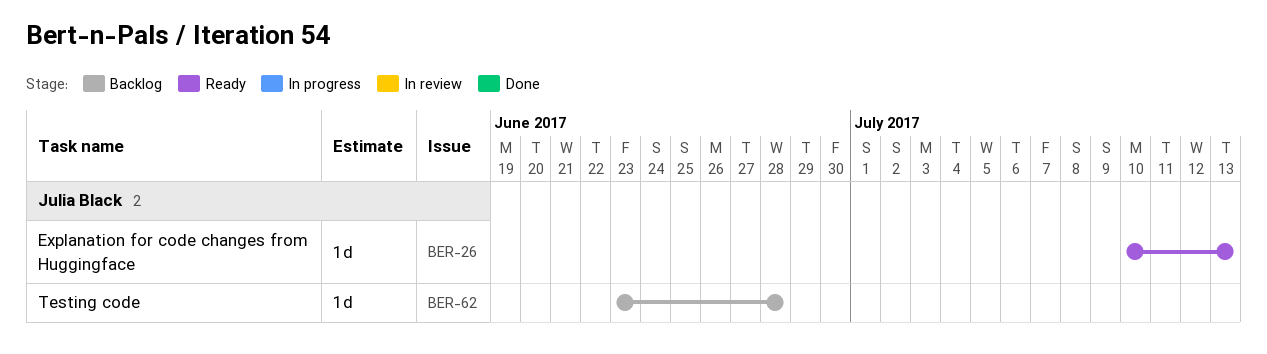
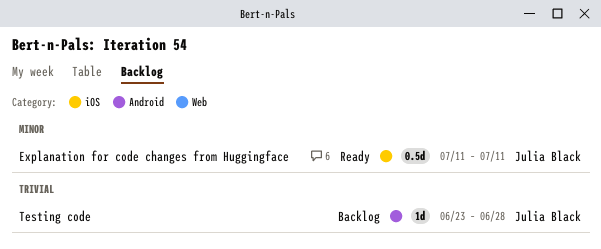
Explanation for code changes from Huggingface, estimate: 1d -> 0.5d
Explanation for code changes from Huggingface, start: Jul 10 -> Jul 11
Explanation for code changes from Huggingface, due: Jul 13 -> Jul 11

